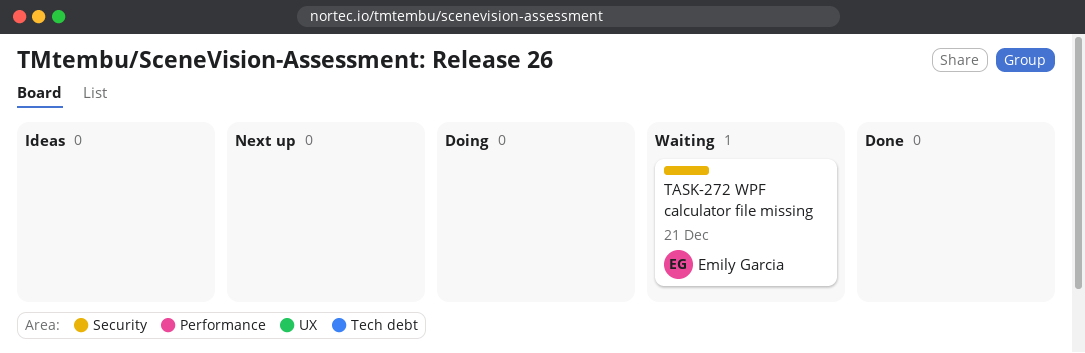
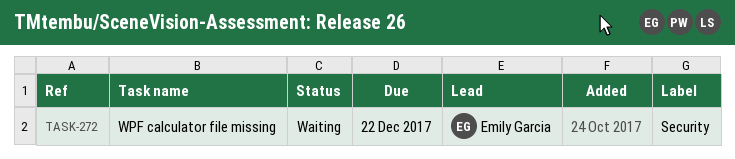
TASK-272, due: Dec 21 -> Dec 22

